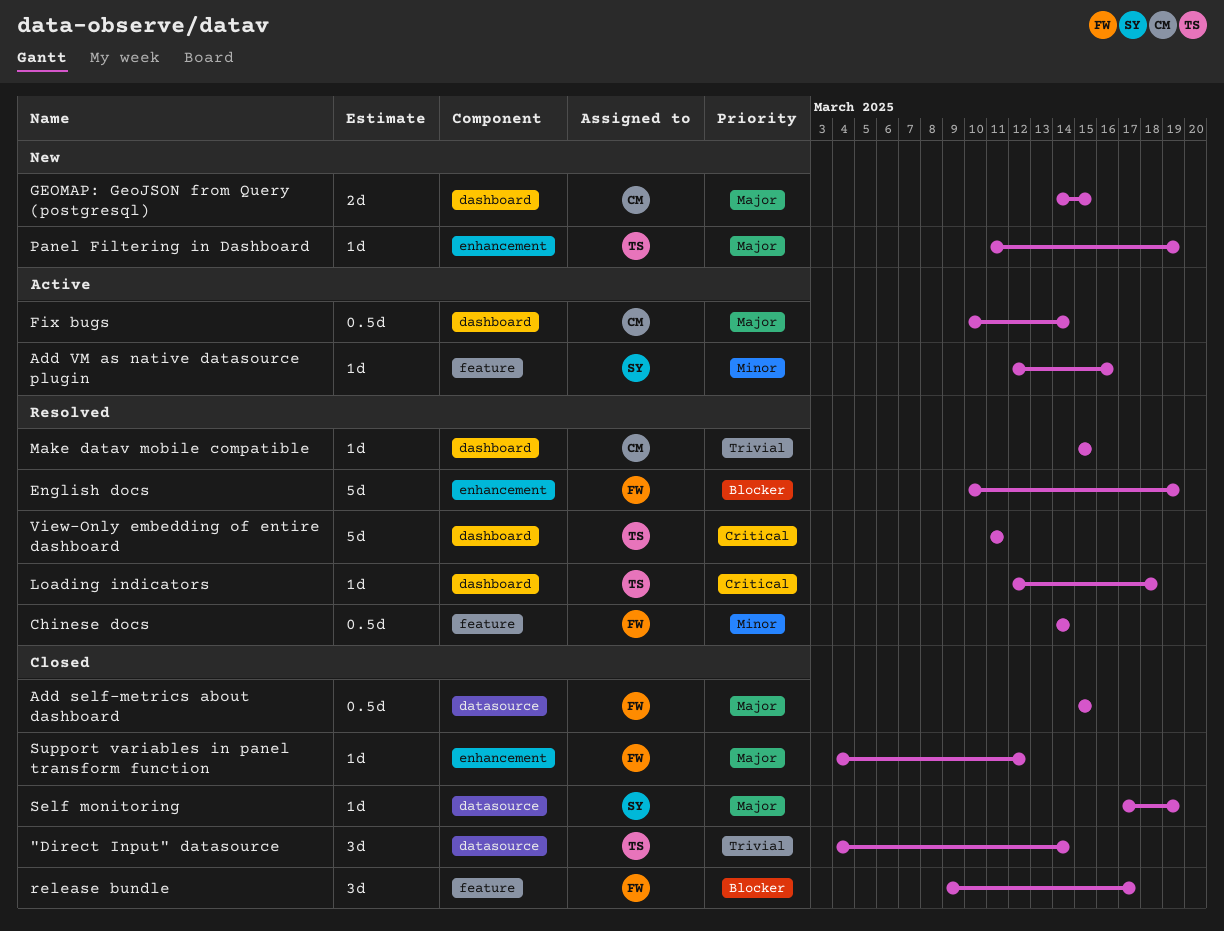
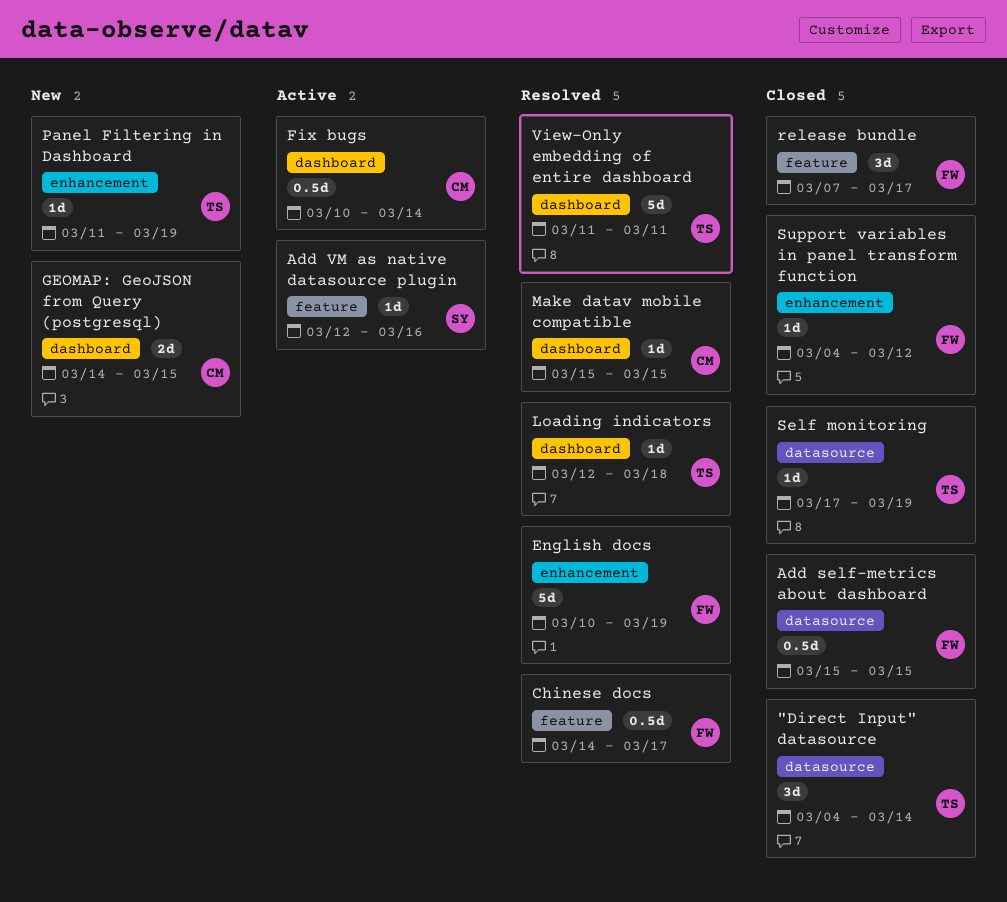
Chinese docs, due: Mar 14 -> Mar 17
release bundle, start: Mar 9 -> Mar 7
Self monitoring, owner: SY -> TS

